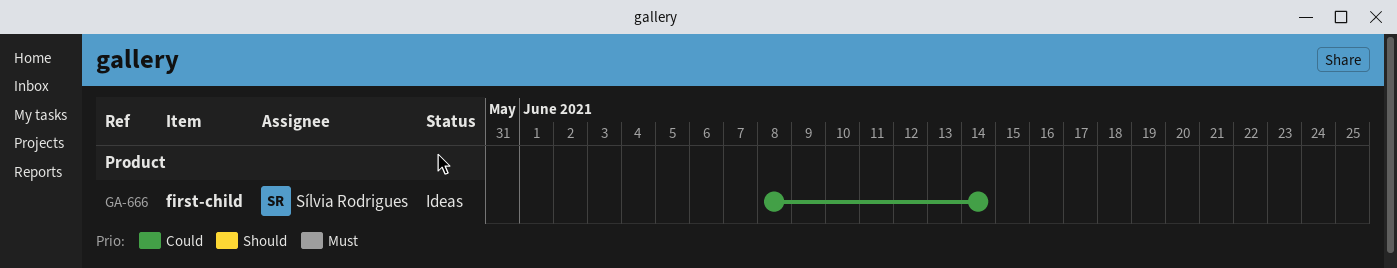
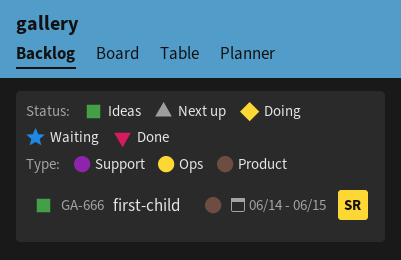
GA-666, start: Jun 8 -> Jun 14
GA-666, due: Jun 14 -> Jun 15

